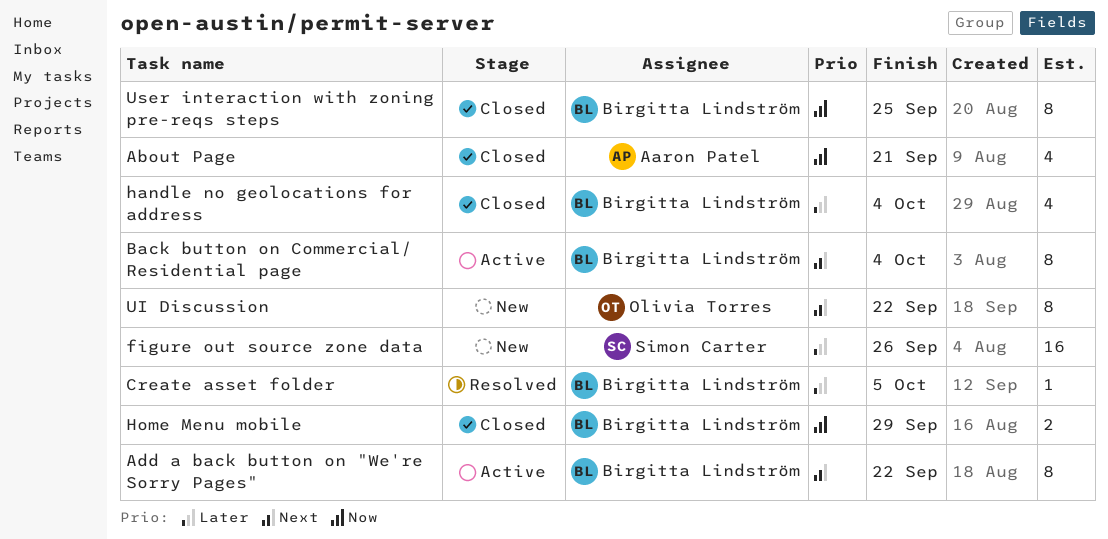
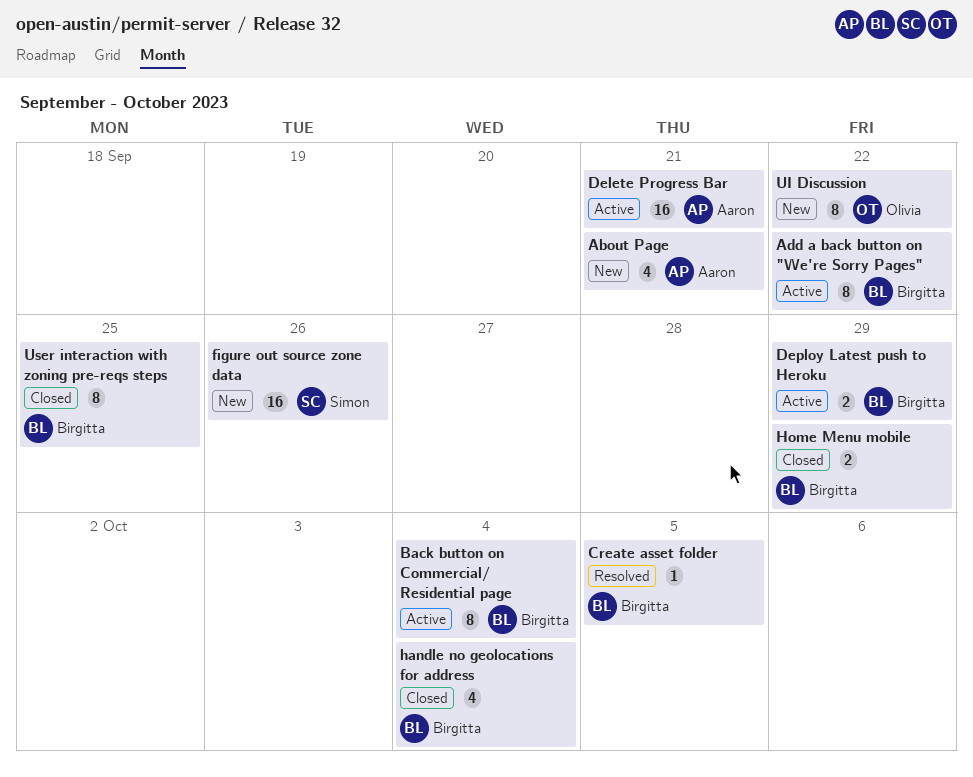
About Page, status: Closed -> New
Delete Progress Bar: none -> present
Deploy Latest push to Heroku: none -> present

